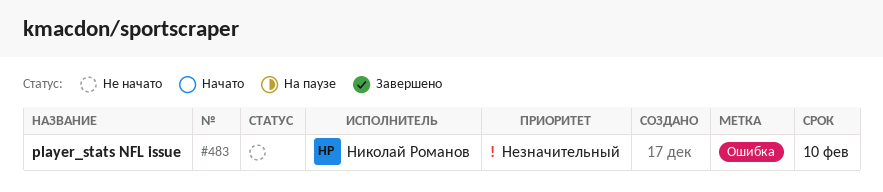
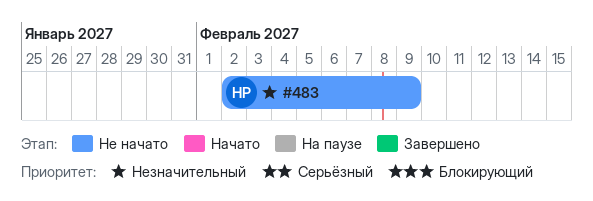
#483, due: Feb 10 -> Feb 9

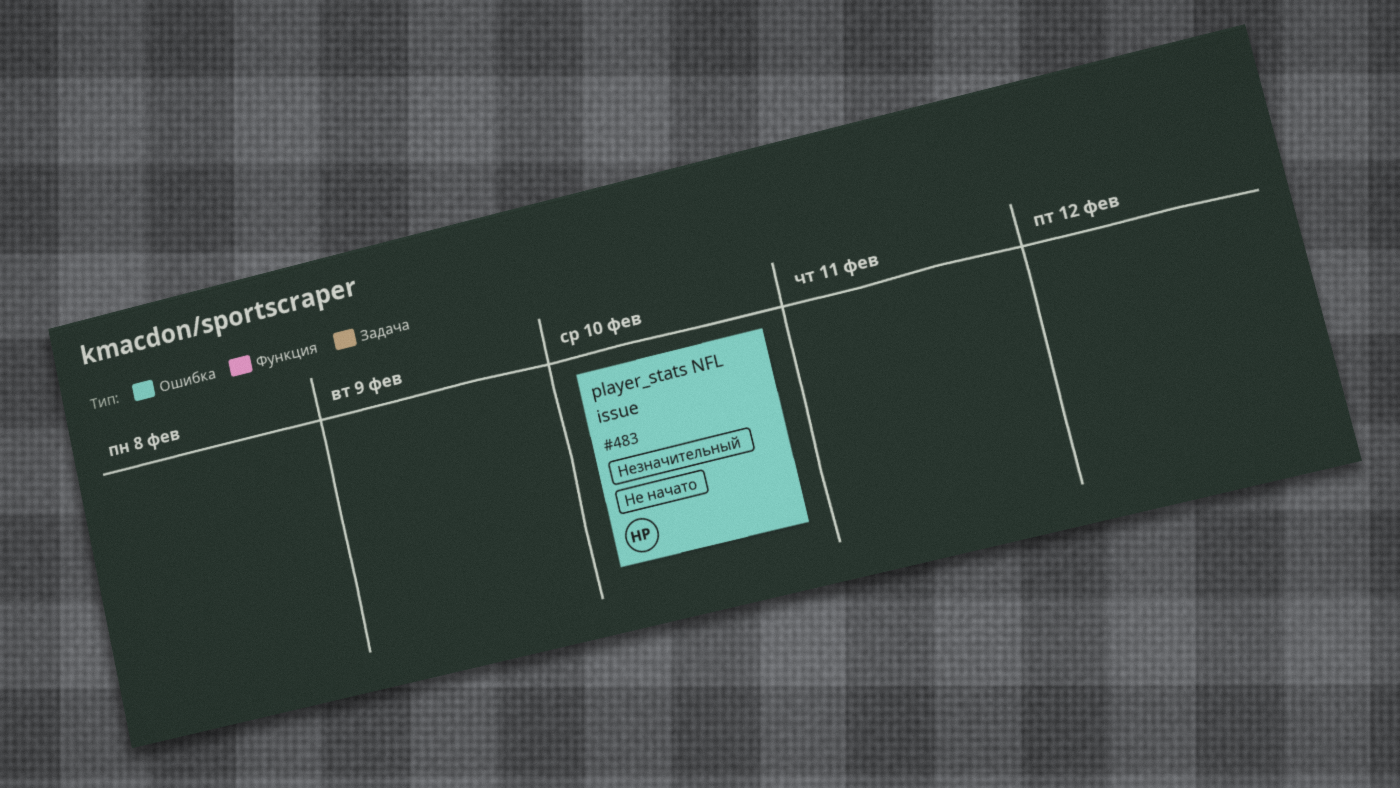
#483, due: Feb 9 -> Feb 10

